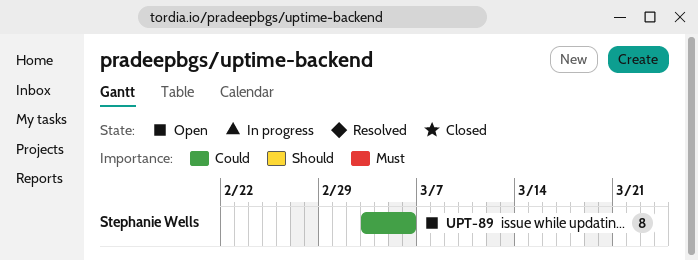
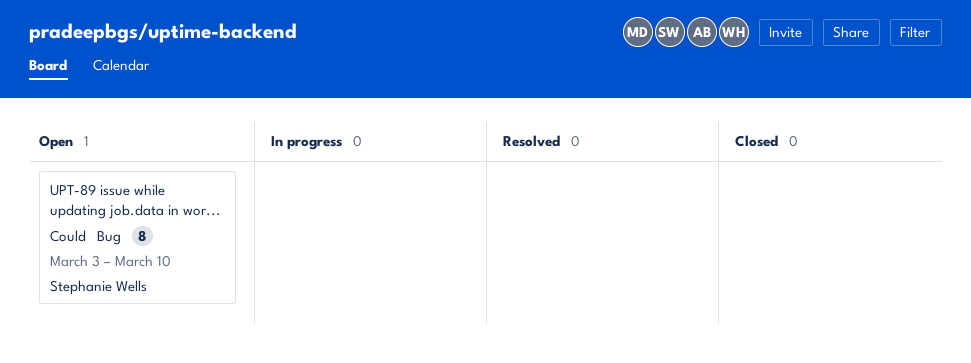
UPT-89, due: Mar 6 -> Mar 10

